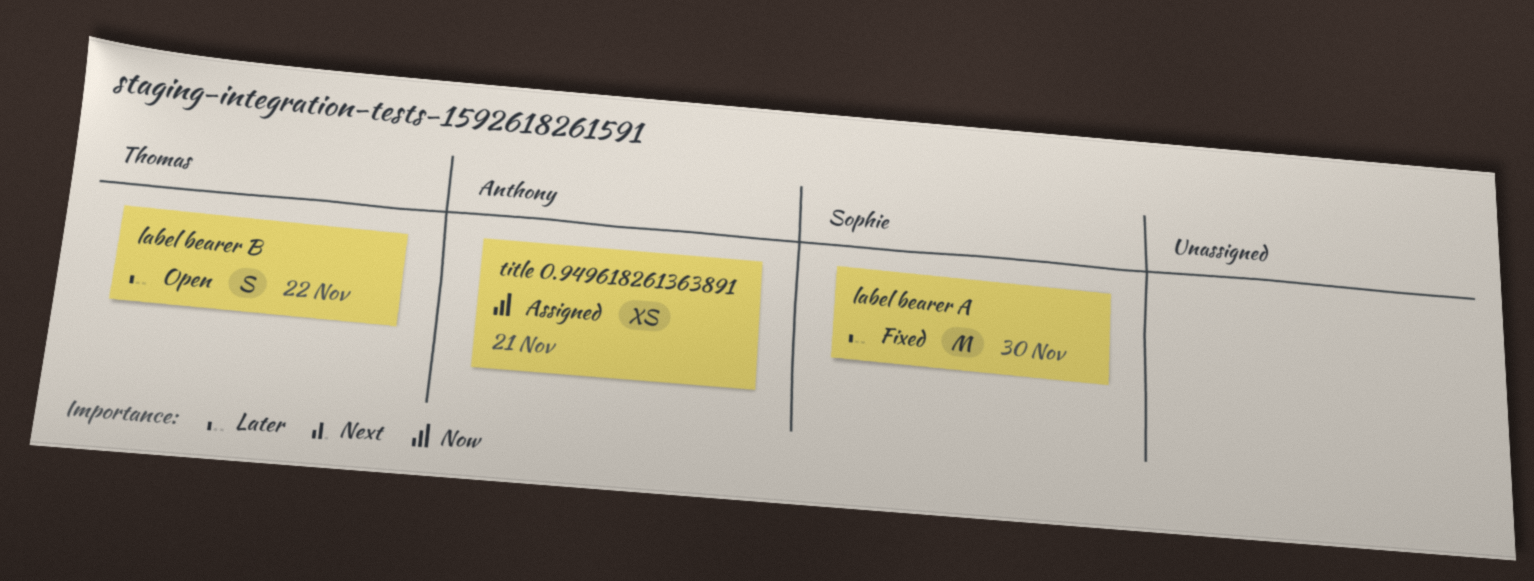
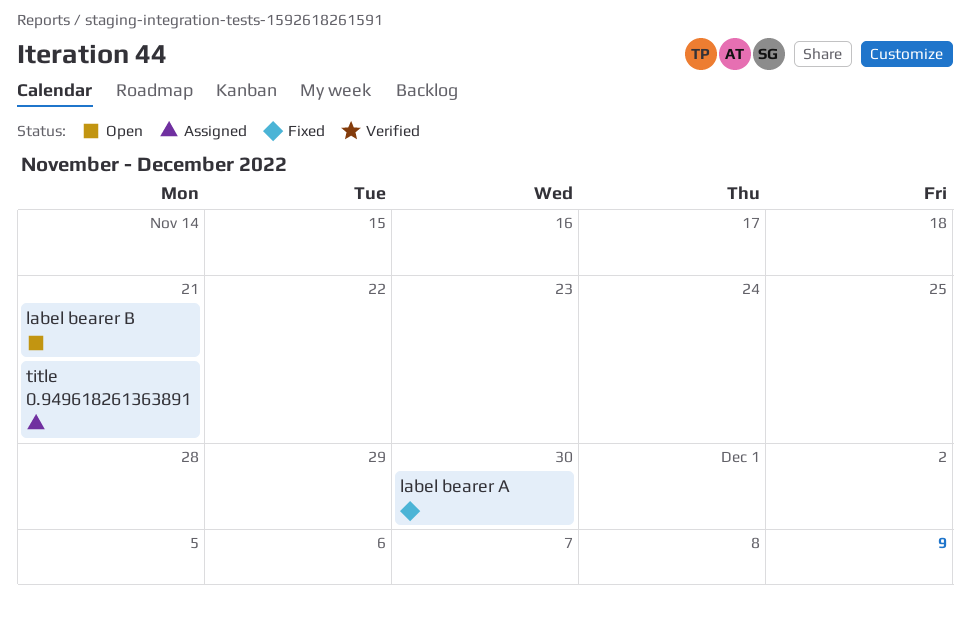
label bearer B, due: Nov 22 -> Nov 21

